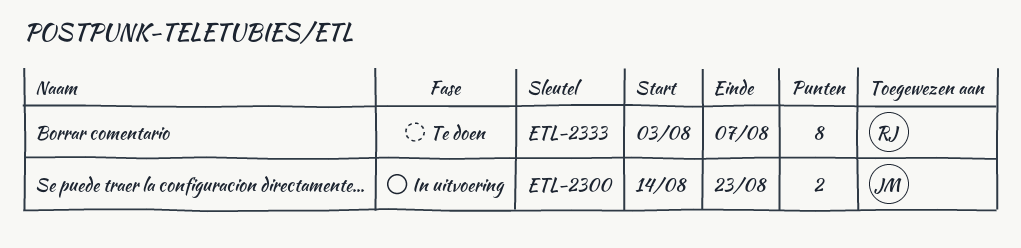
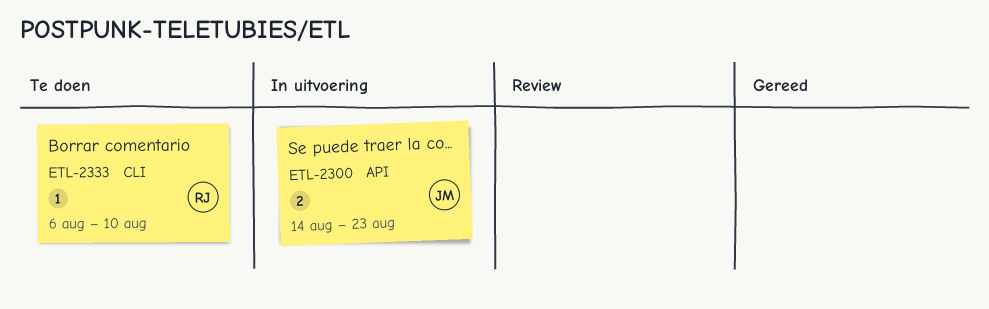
ETL-2333, estimate: 8 -> 1
ETL-2333, start: Aug 3 -> Aug 6
ETL-2333, due: Aug 7 -> Aug 10

